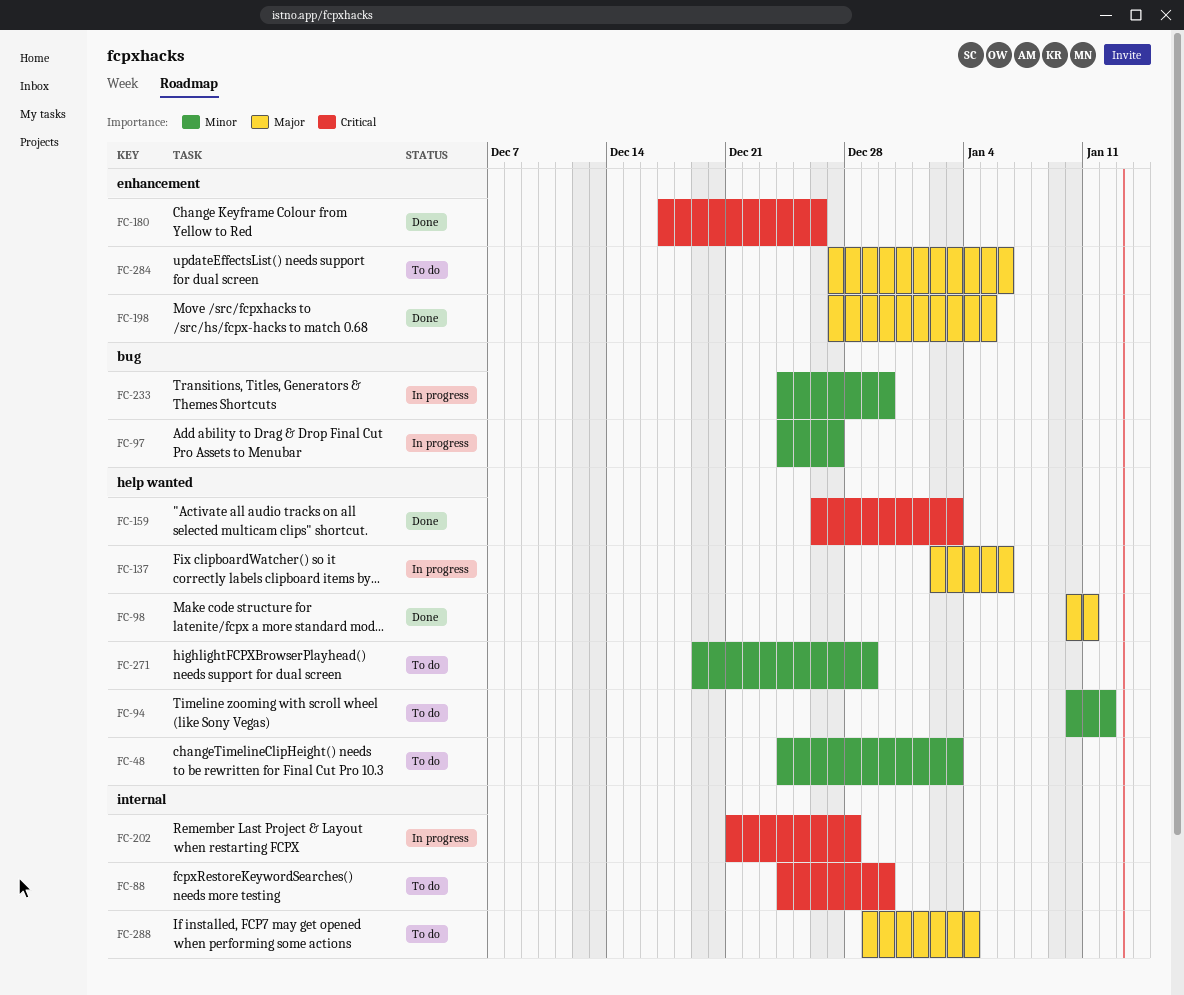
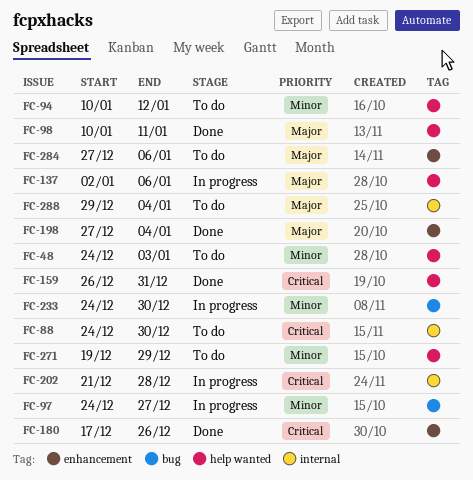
FC-159, due: Jan 3 -> Dec 31
FC-198, due: Jan 5 -> Jan 4

